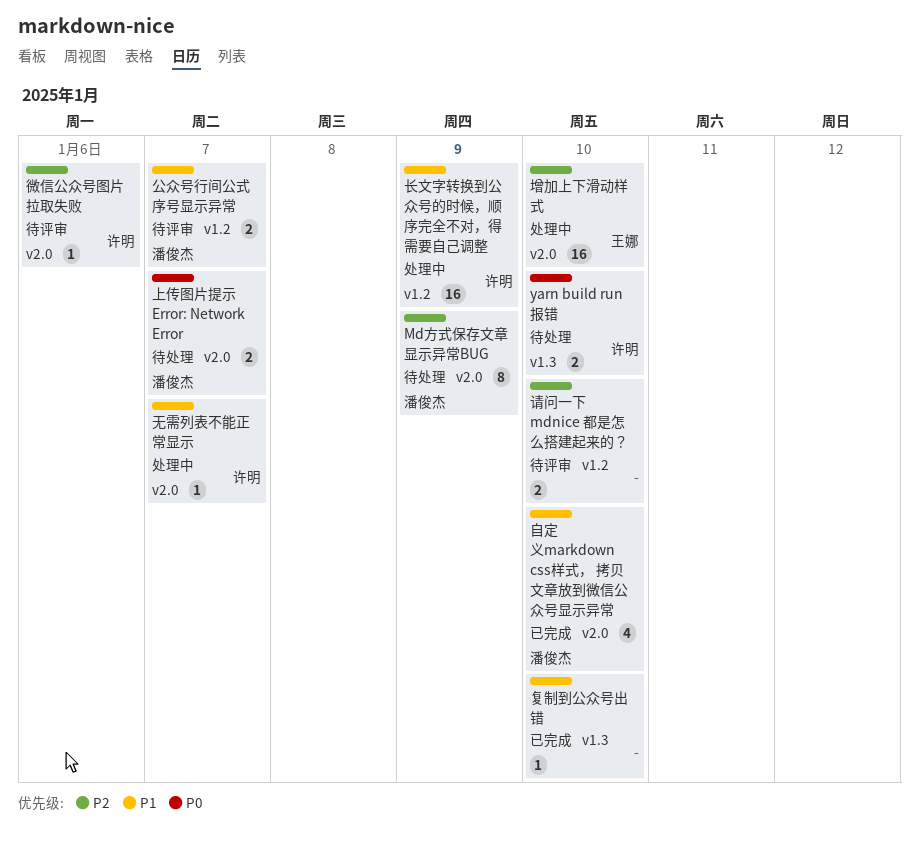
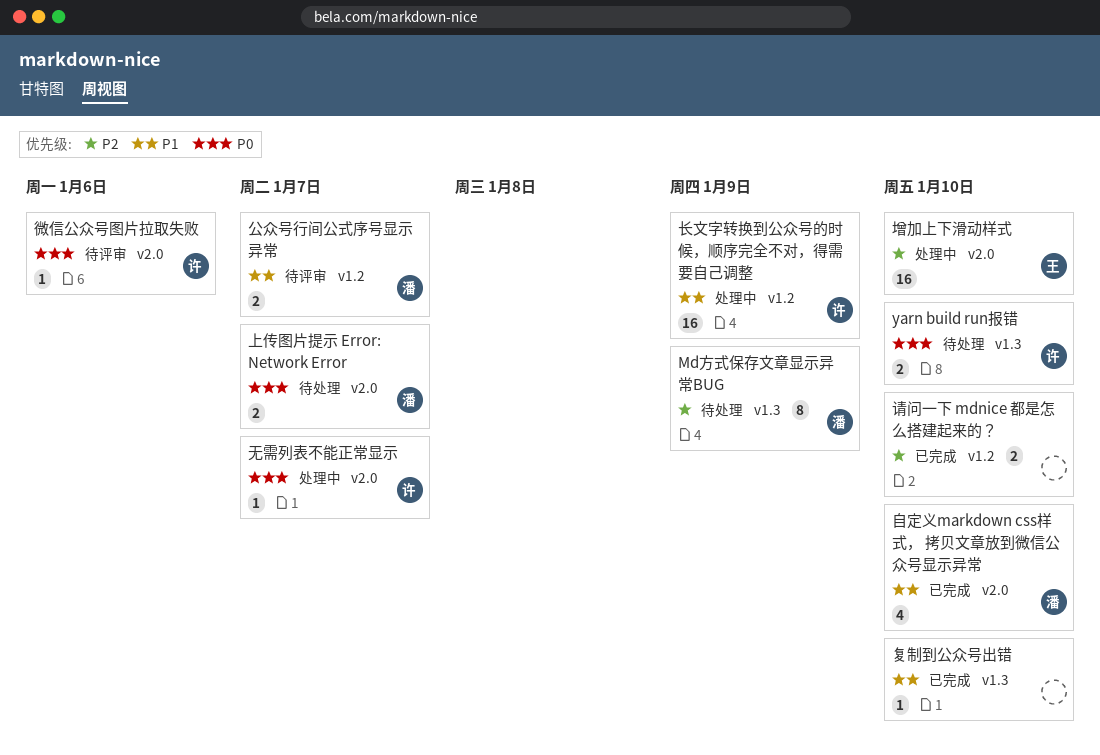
Md方式保存文章显示异常BUG, label: v2.0 -> v1.3
微信公众号图片拉取失败, priority: P2 -> P0
无需列表不能正常显示, priority: P1 -> P0
请问一下 mdnice 都是怎么搭建起来的？, status: 待评审 -> 已完成

